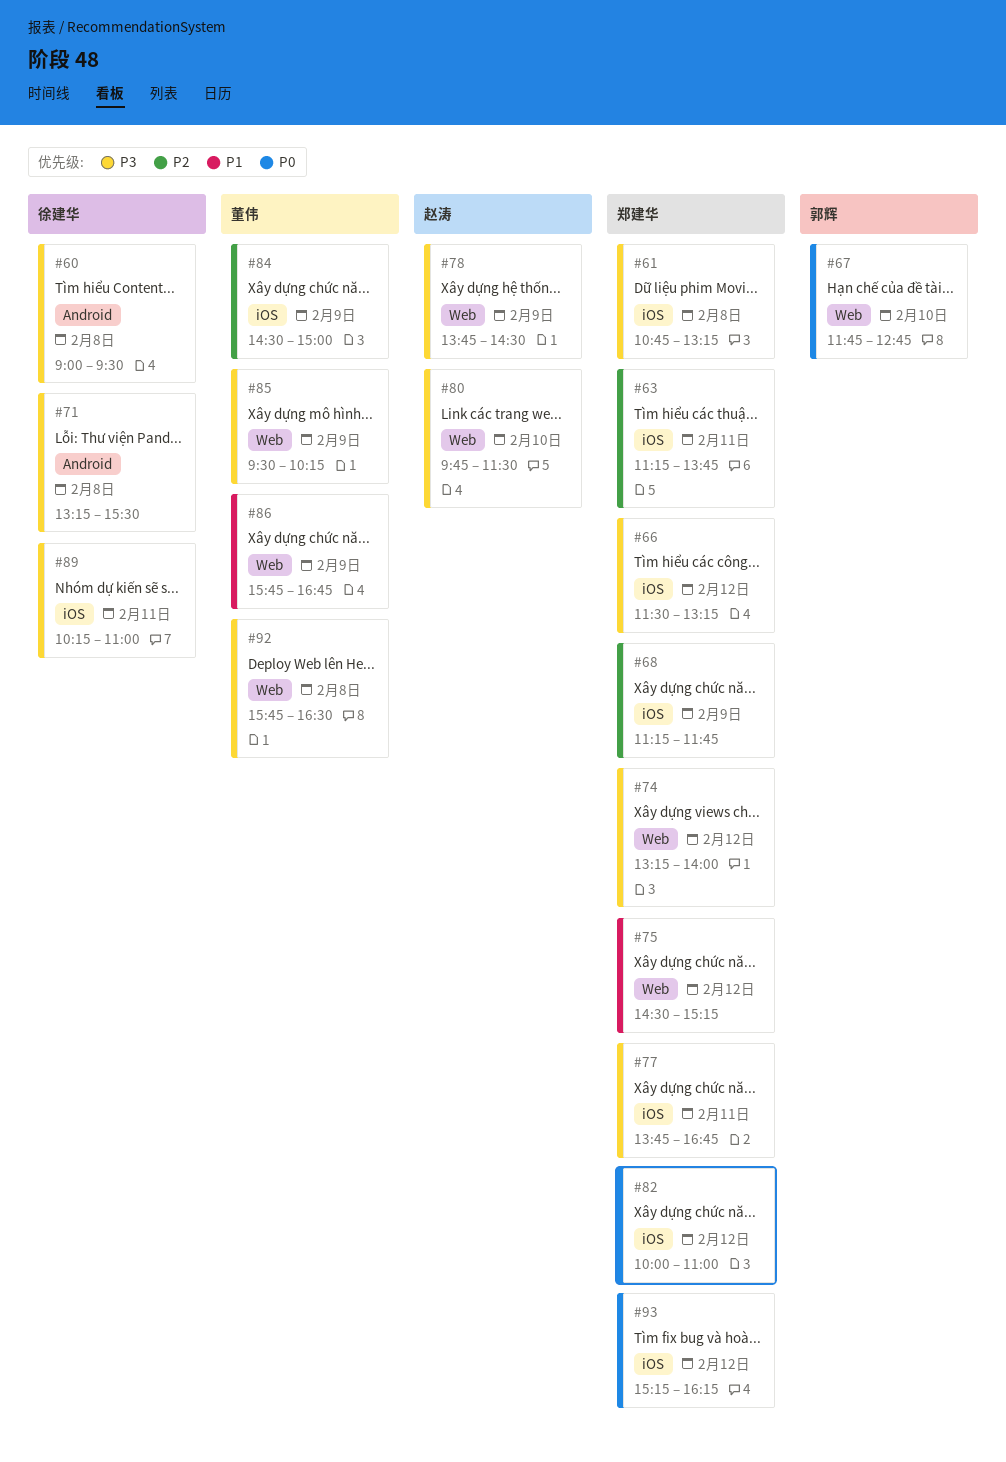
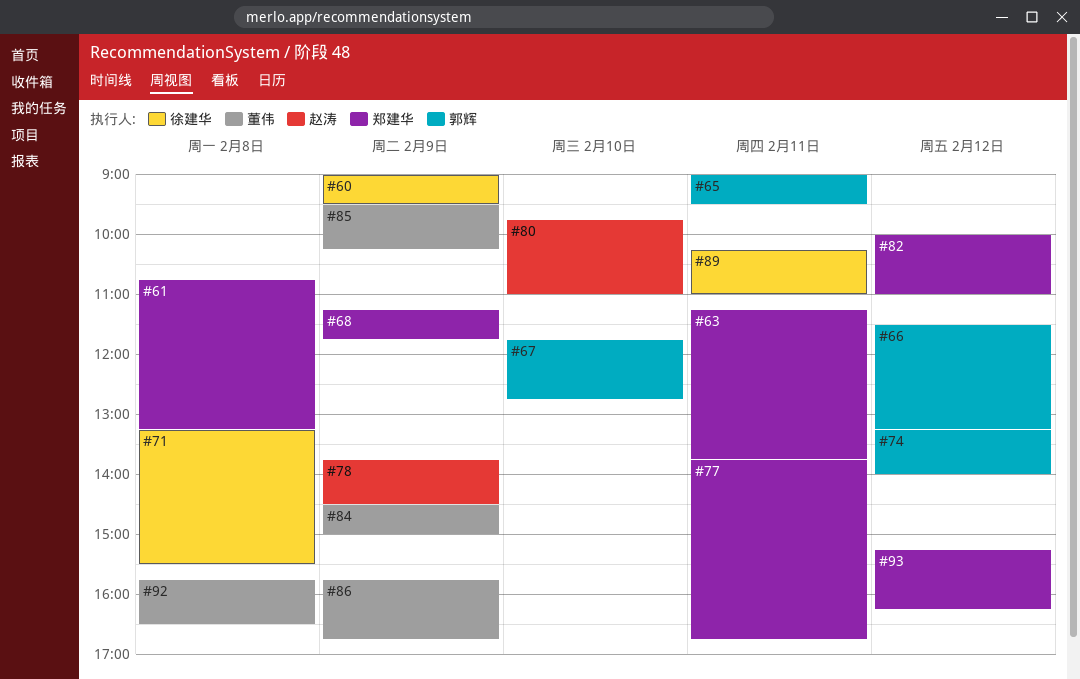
#60, day: Feb 8 -> Feb 9
#65: none -> present
#66, owner: 郑建华 -> 郭辉
#74, owner: 郑建华 -> 郭辉
#75: present -> none
#80, ends: 11:30 -> 11:00

